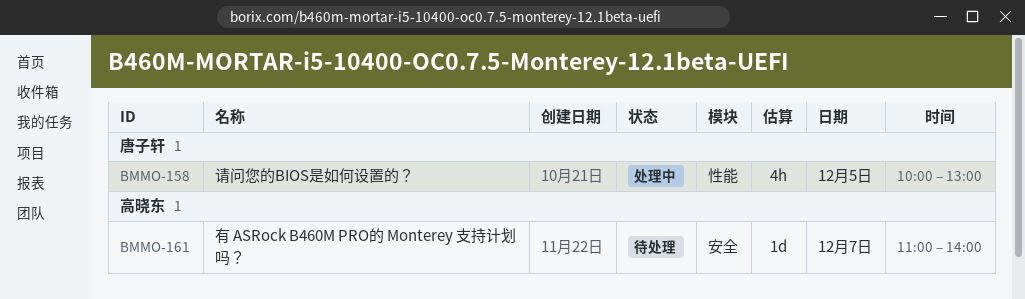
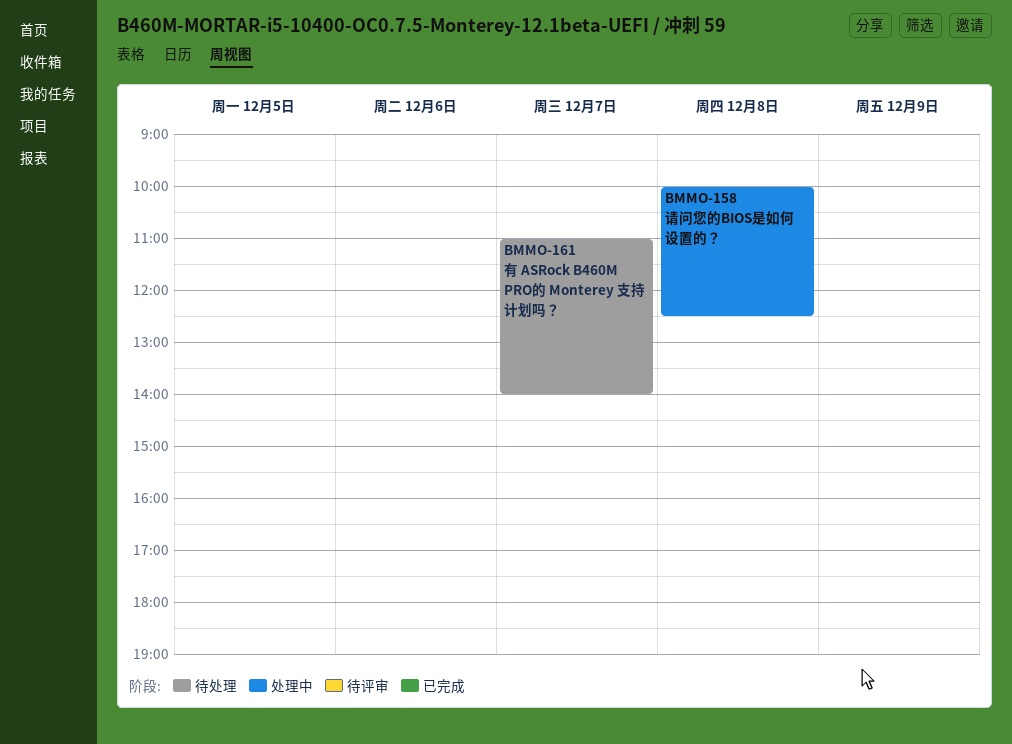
BMMO-158, day: Dec 5 -> Dec 8
BMMO-158, ends: 13:00 -> 12:30

